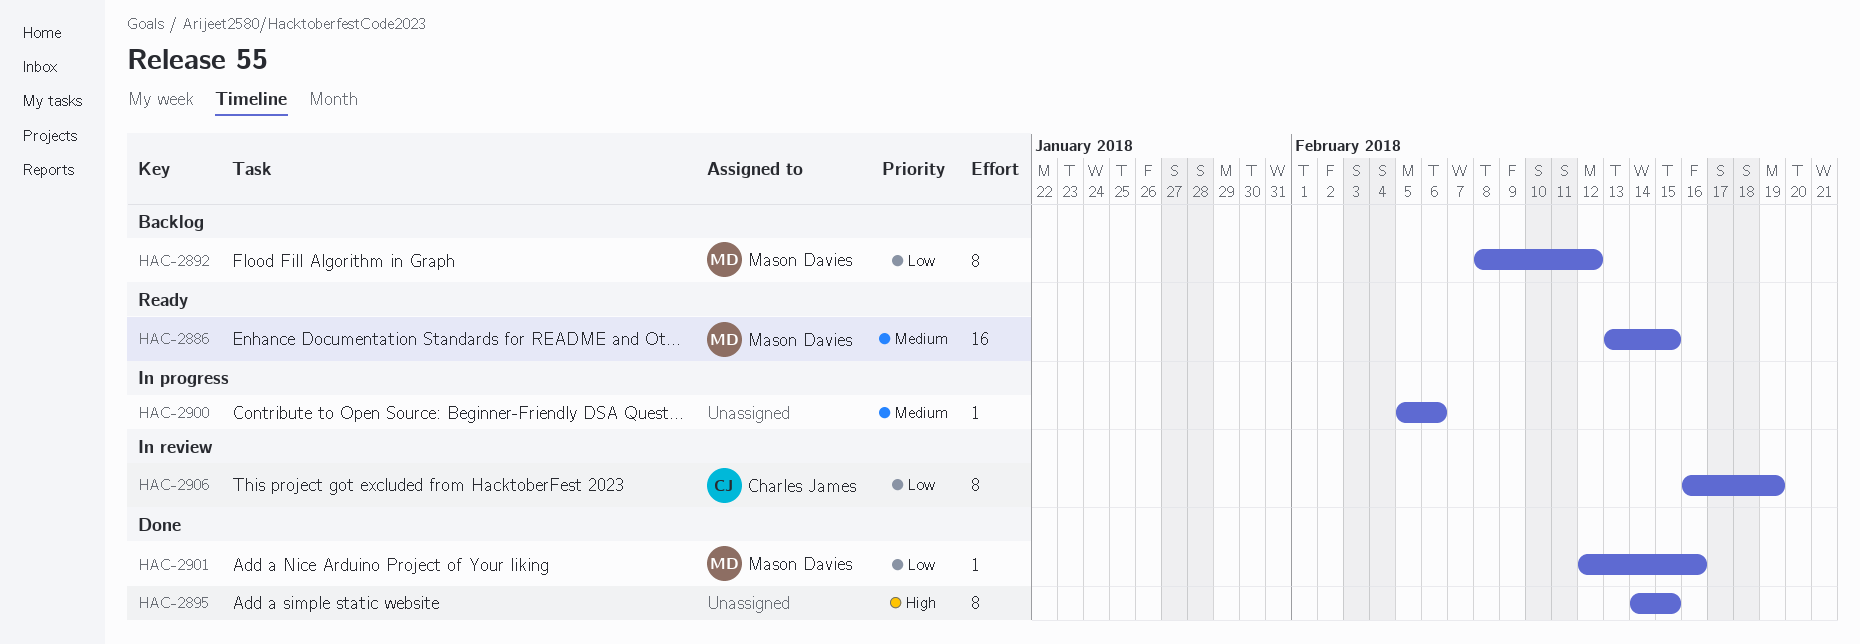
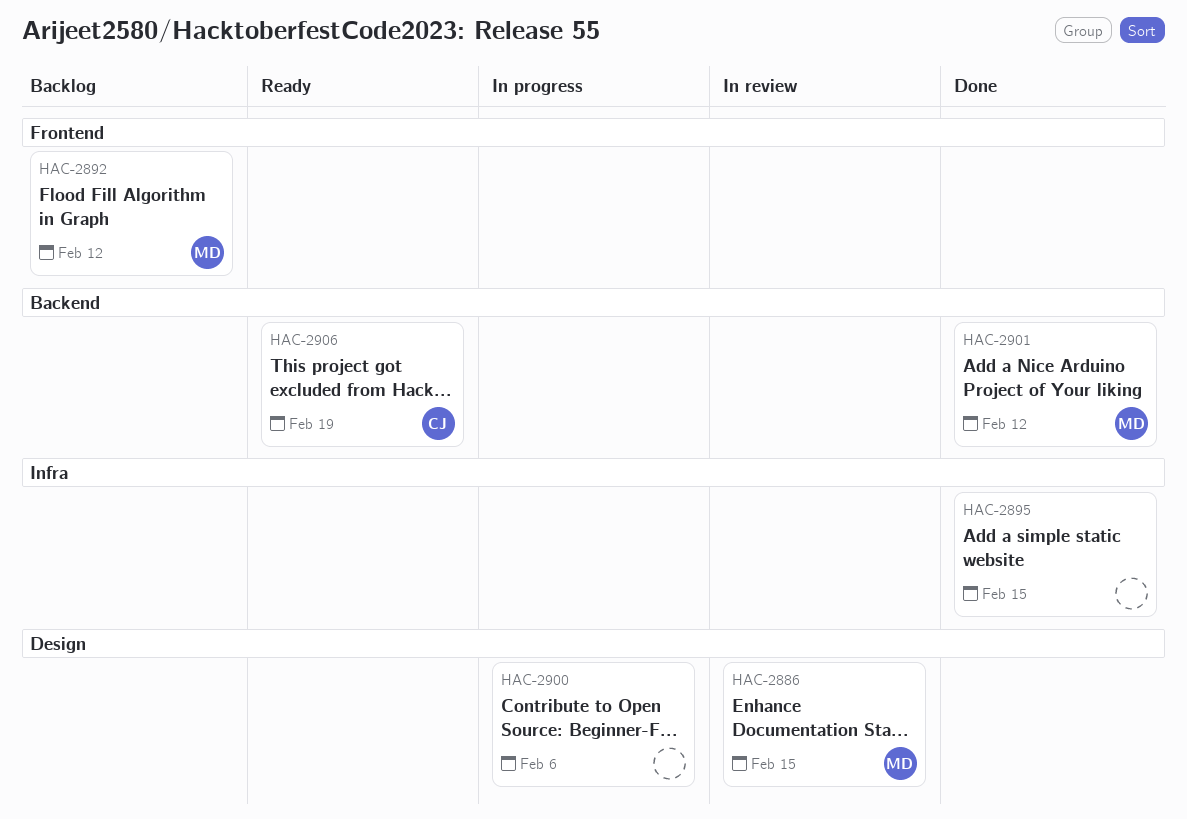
HAC-2886, status: Ready -> In review
HAC-2901, due: Feb 16 -> Feb 12
HAC-2906, status: In review -> Ready

